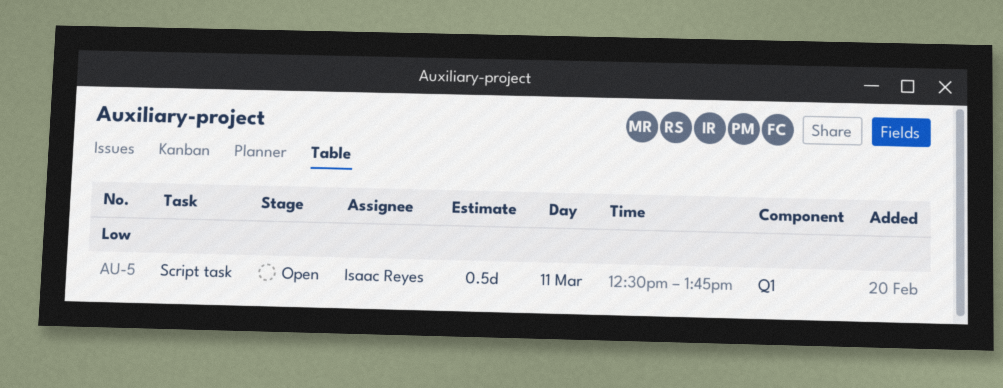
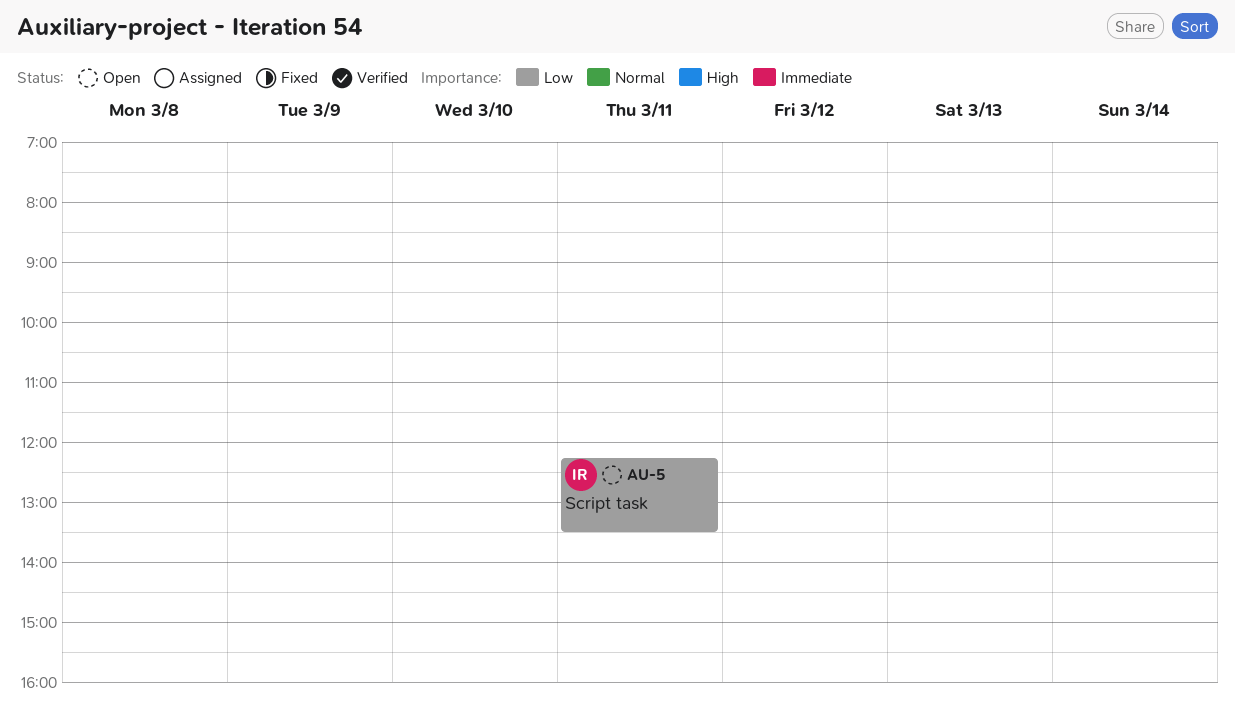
AU-5, begins: 12:30 -> 12:15
AU-5, ends: 13:45 -> 13:30

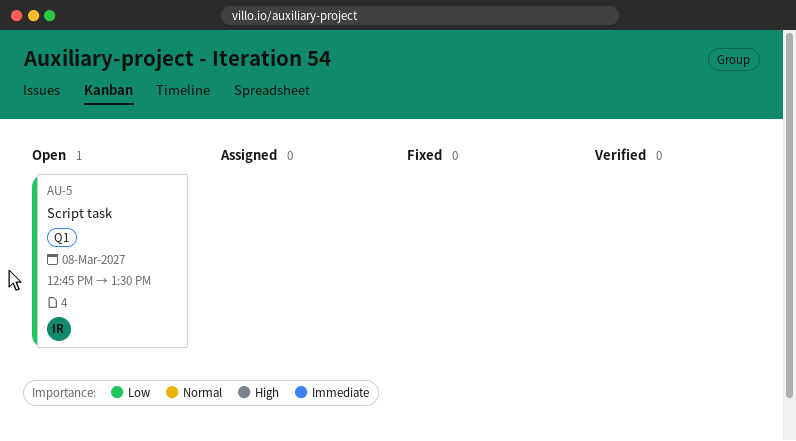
AU-5, day: Mar 11 -> Mar 8
AU-5, begins: 12:15 -> 12:45

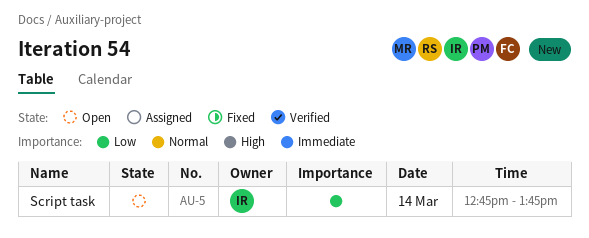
AU-5, day: Mar 8 -> Mar 14
AU-5, ends: 13:30 -> 13:45

